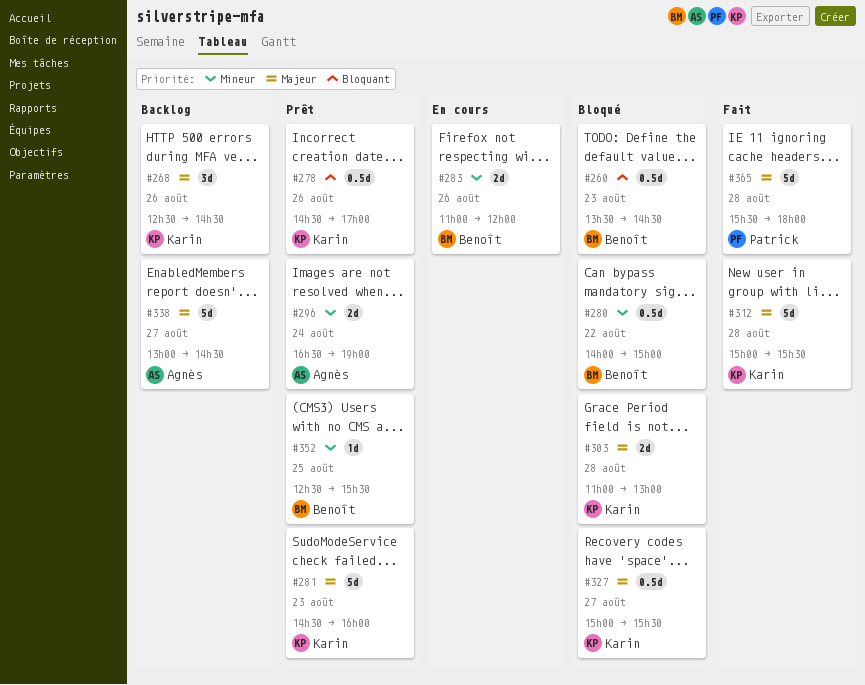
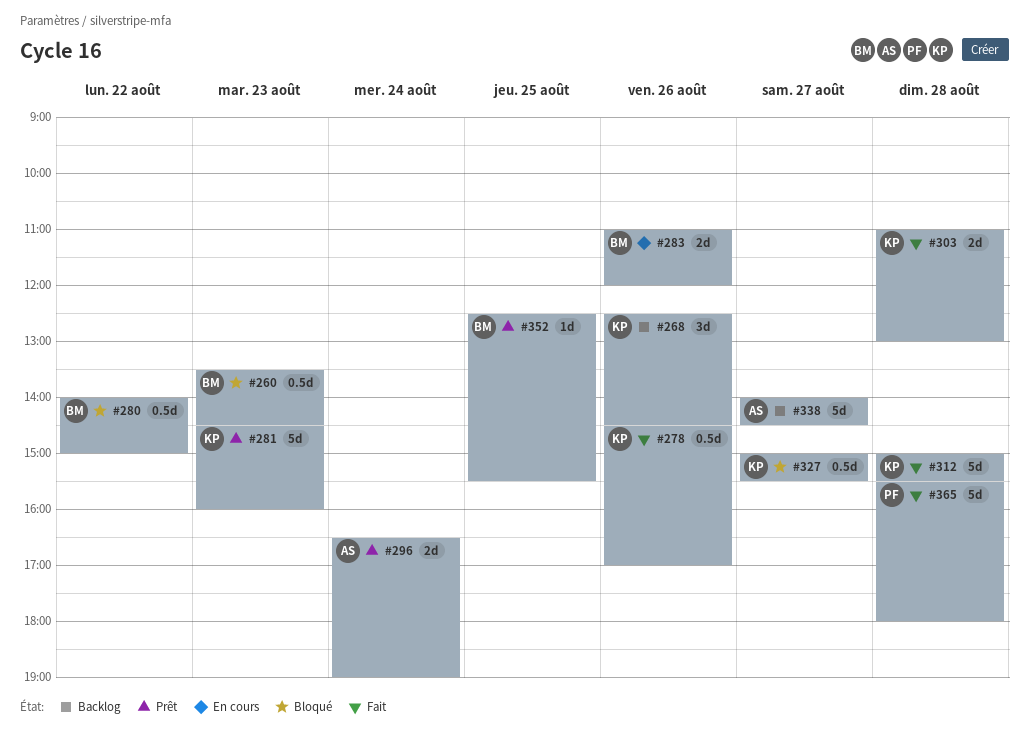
#278, status: Prêt -> Fait
#303, status: Bloqué -> Fait
#338, begins: 13:00 -> 14:00

